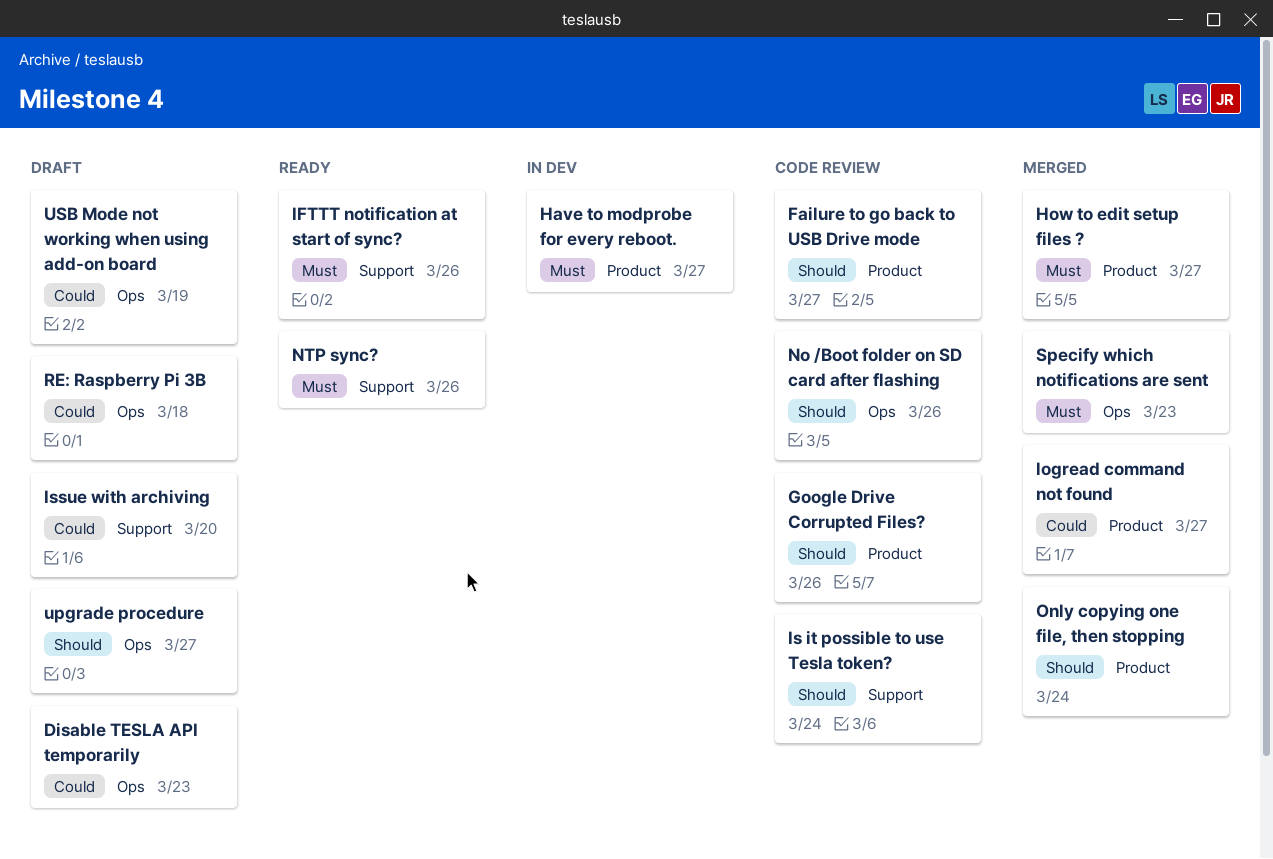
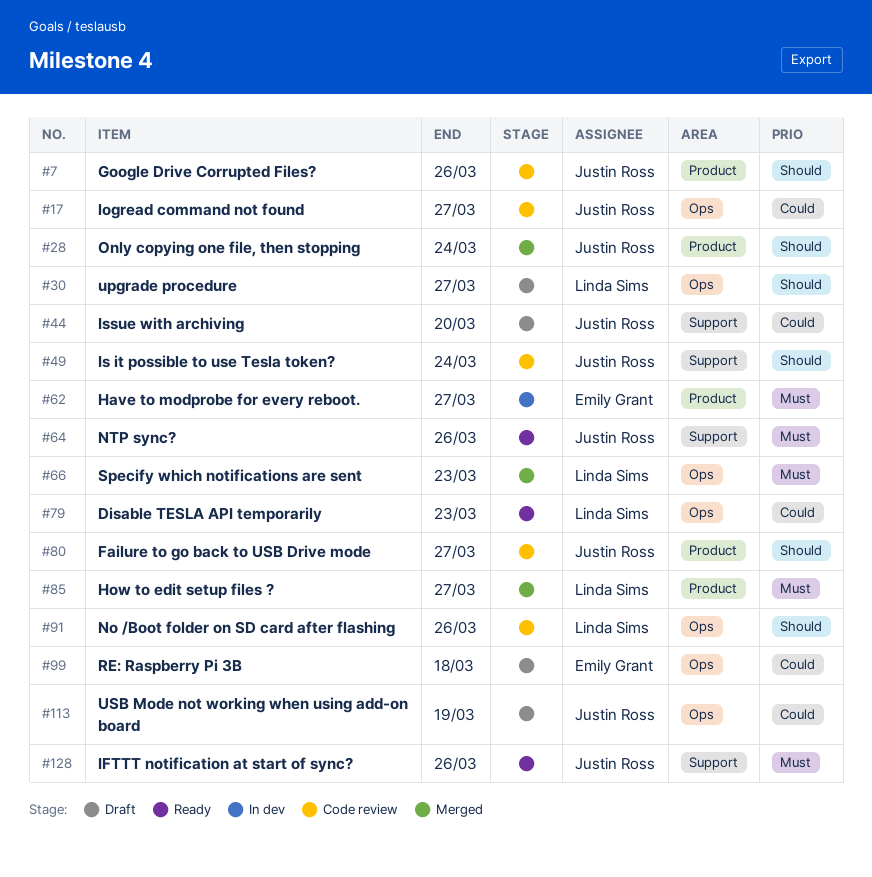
Disable TESLA API temporarily, status: Draft -> Ready
logread command not found, status: Merged -> Code review
logread command not found, label: Product -> Ops

